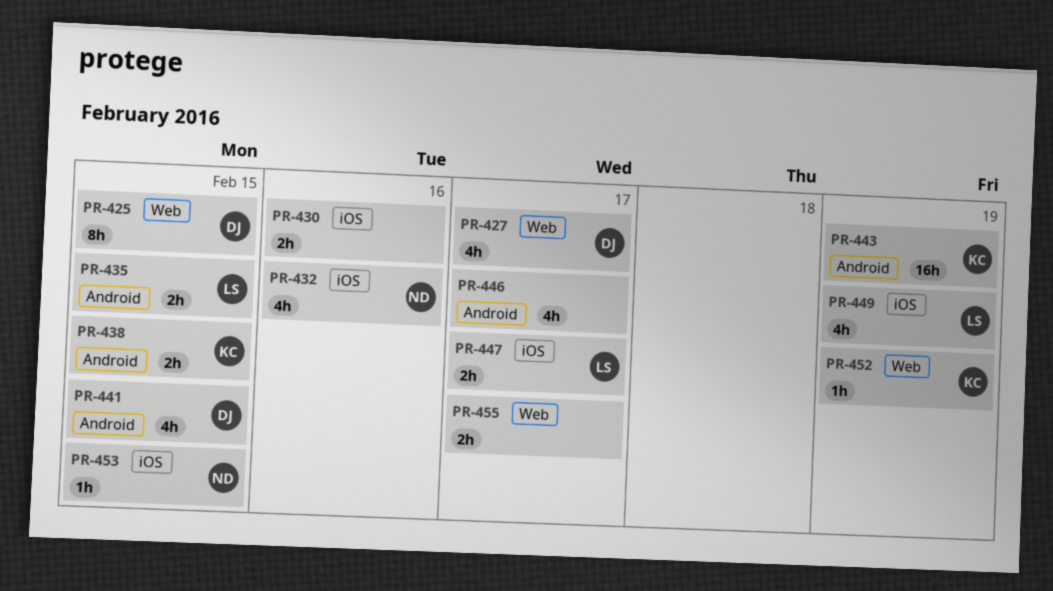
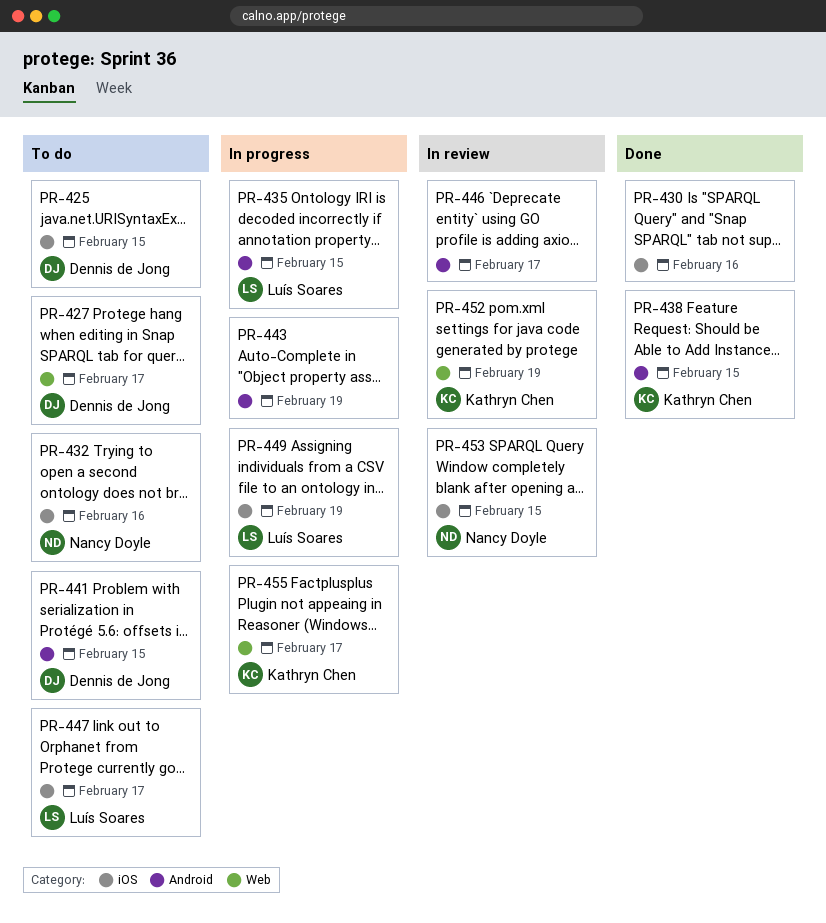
PR-425, label: Web -> iOS
PR-443, owner: Kathryn Chen -> none
PR-455, owner: none -> Kathryn Chen

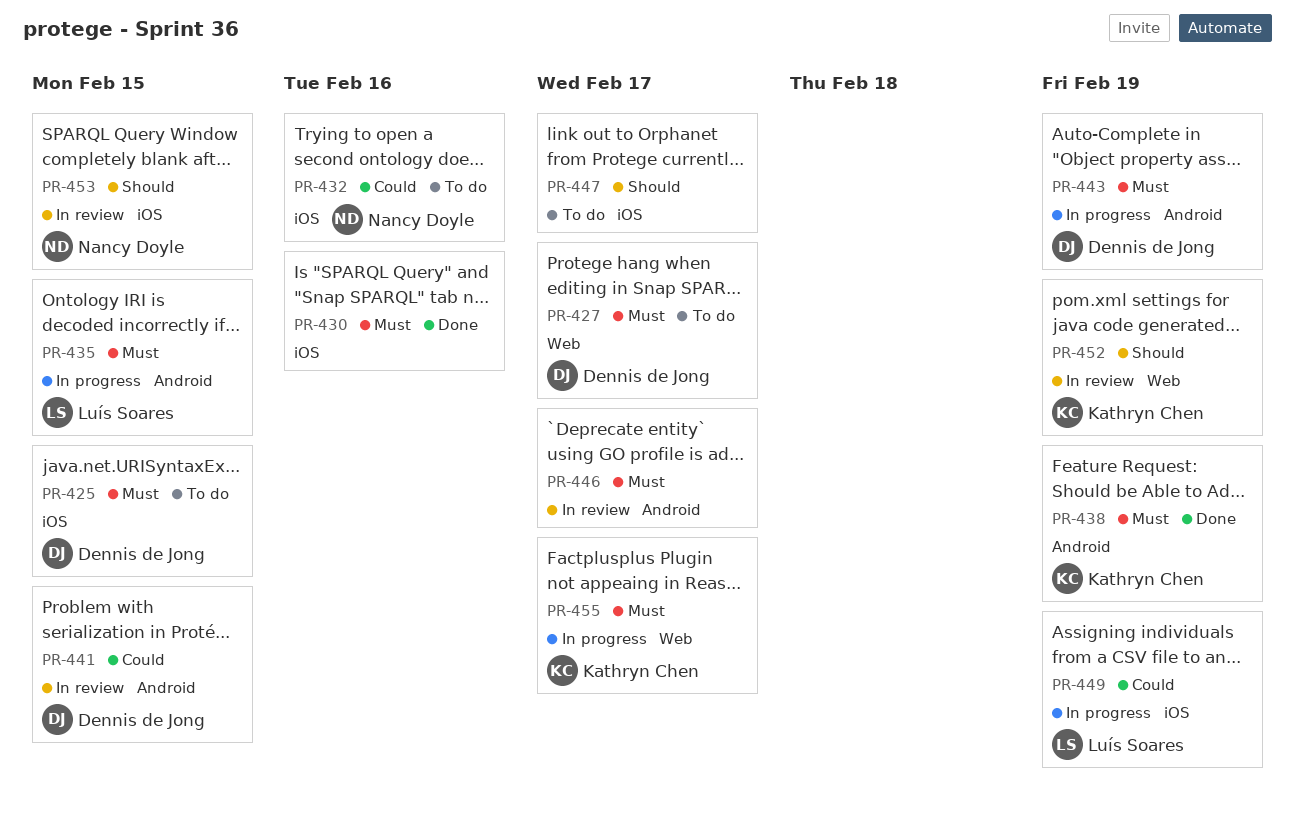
PR-438, due: Feb 15 -> Feb 19
PR-441, status: To do -> In review
PR-443, owner: none -> Dennis de Jong
PR-447, owner: Luís Soares -> none

